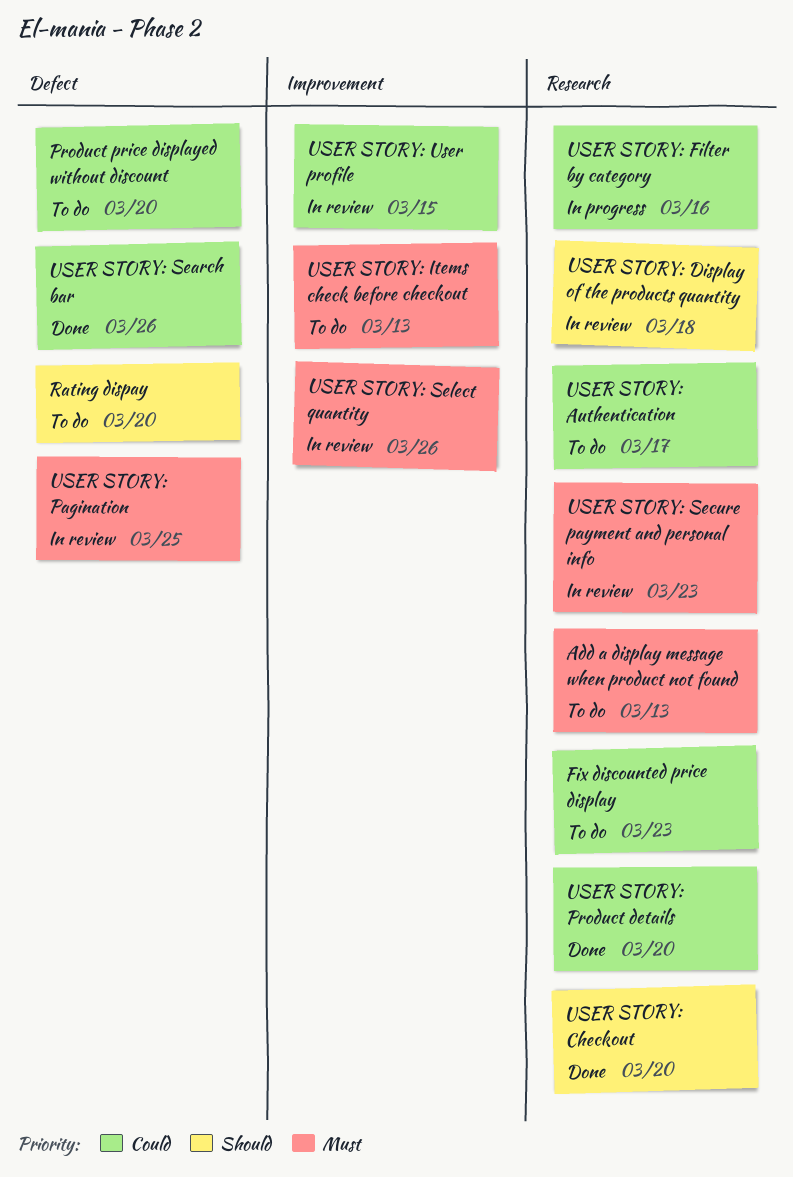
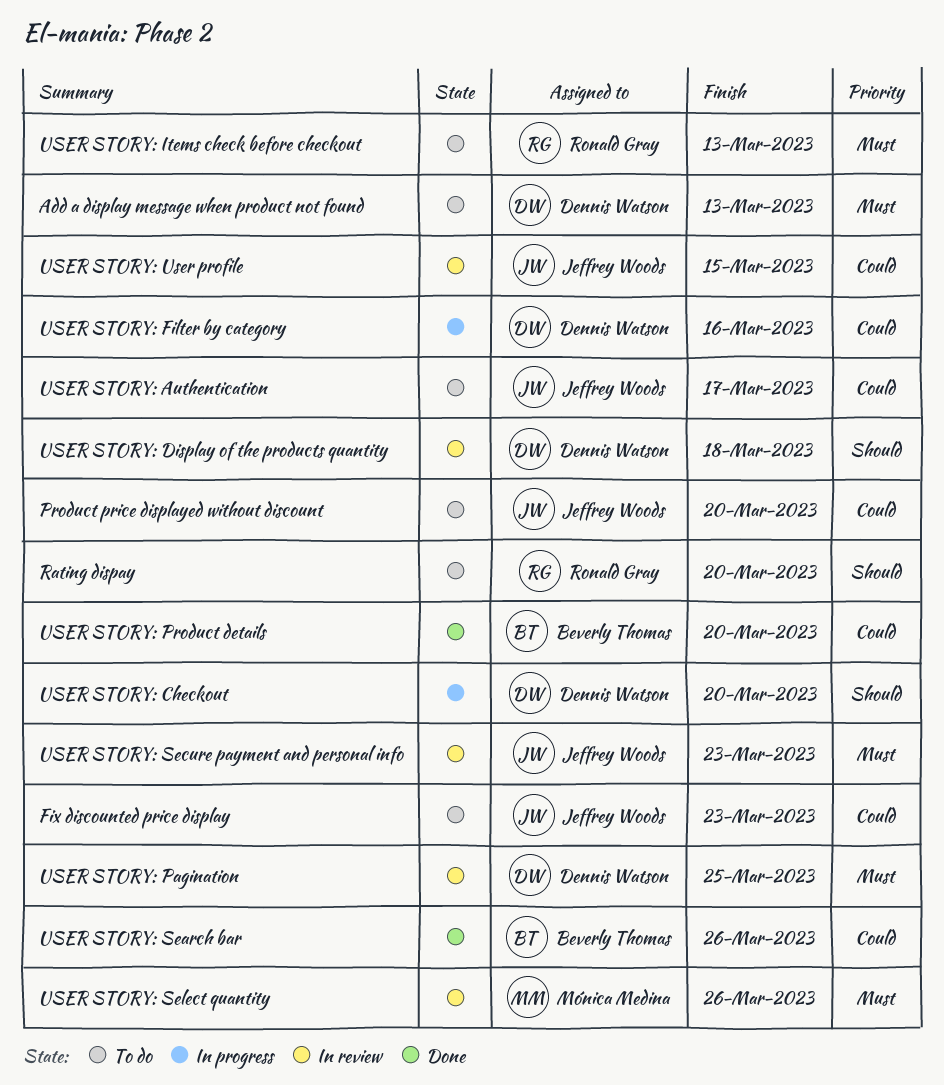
USER STORY: Checkout, status: Done -> In progress

